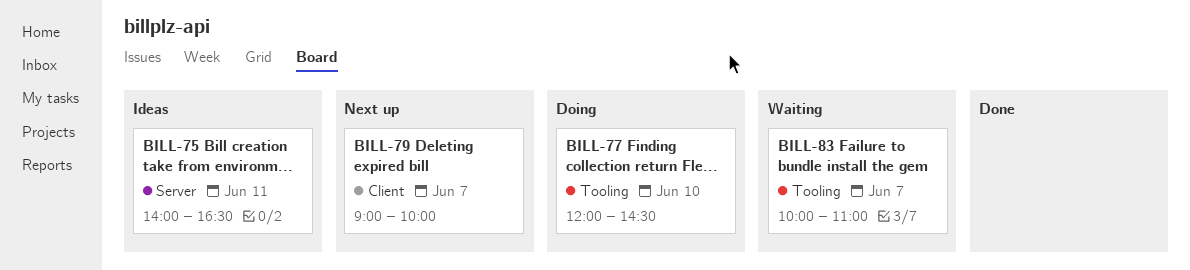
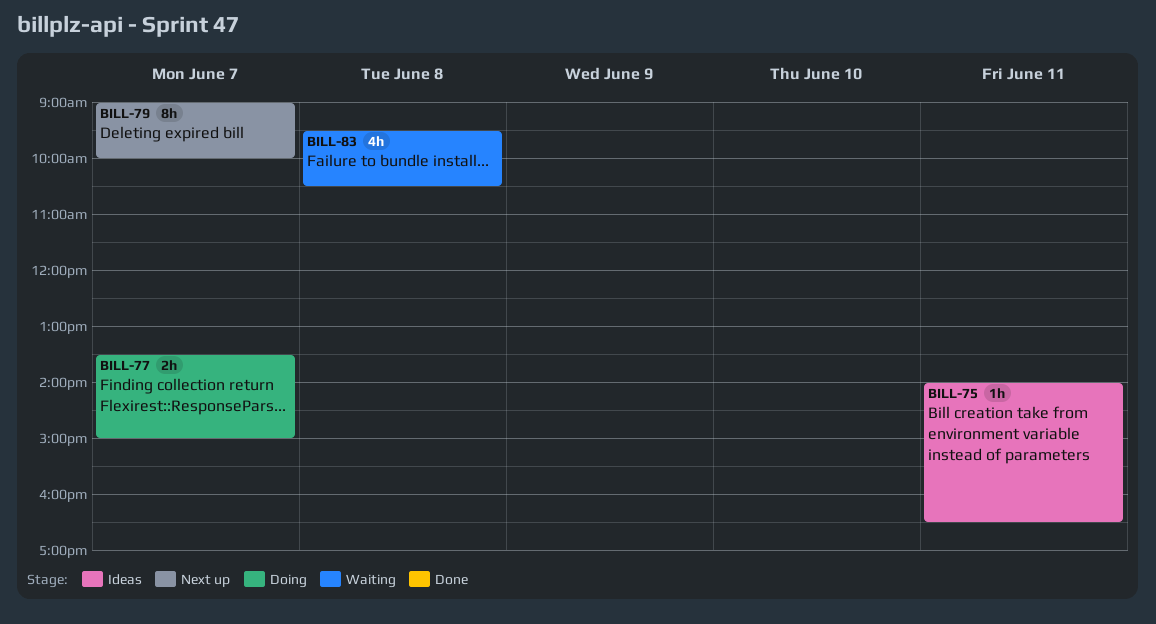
BILL-77, day: Jun 10 -> Jun 7
BILL-77, begins: 12:00 -> 13:30
BILL-77, ends: 14:30 -> 15:00
BILL-83, day: Jun 7 -> Jun 8
BILL-83, begins: 10:00 -> 09:30
BILL-83, ends: 11:00 -> 10:30

